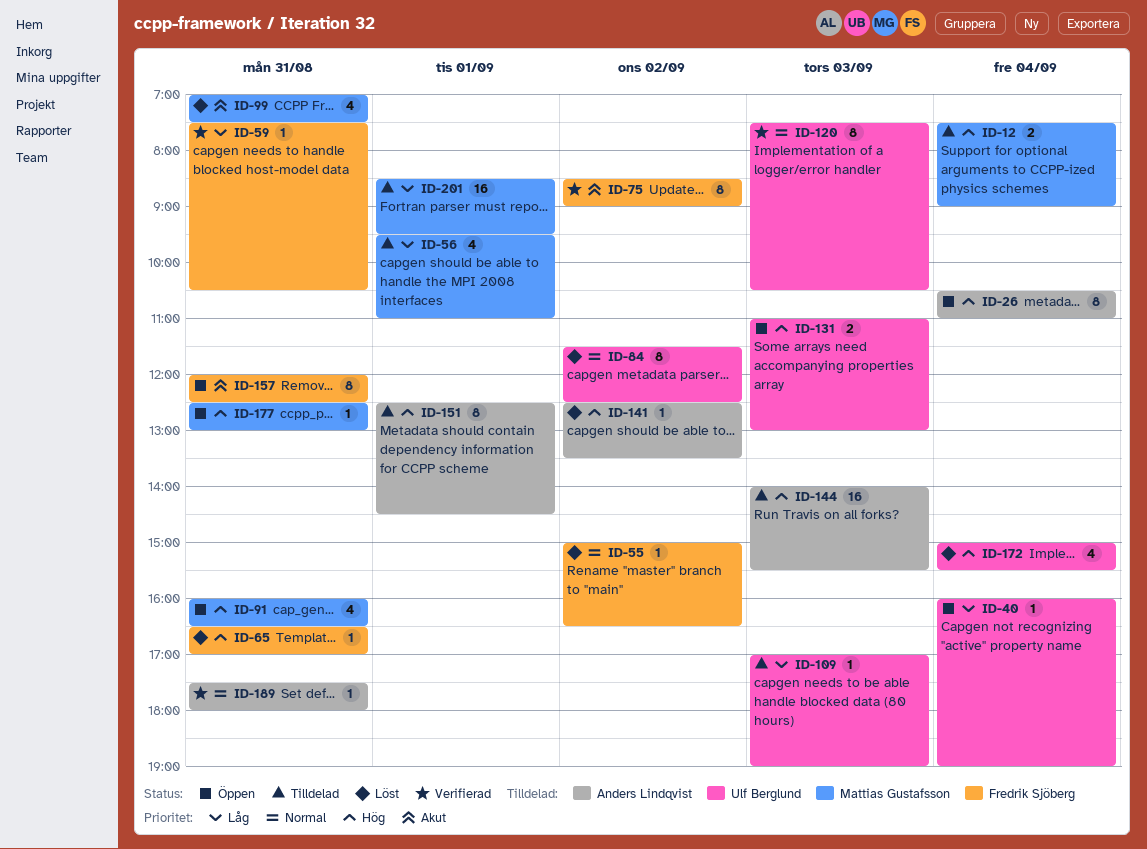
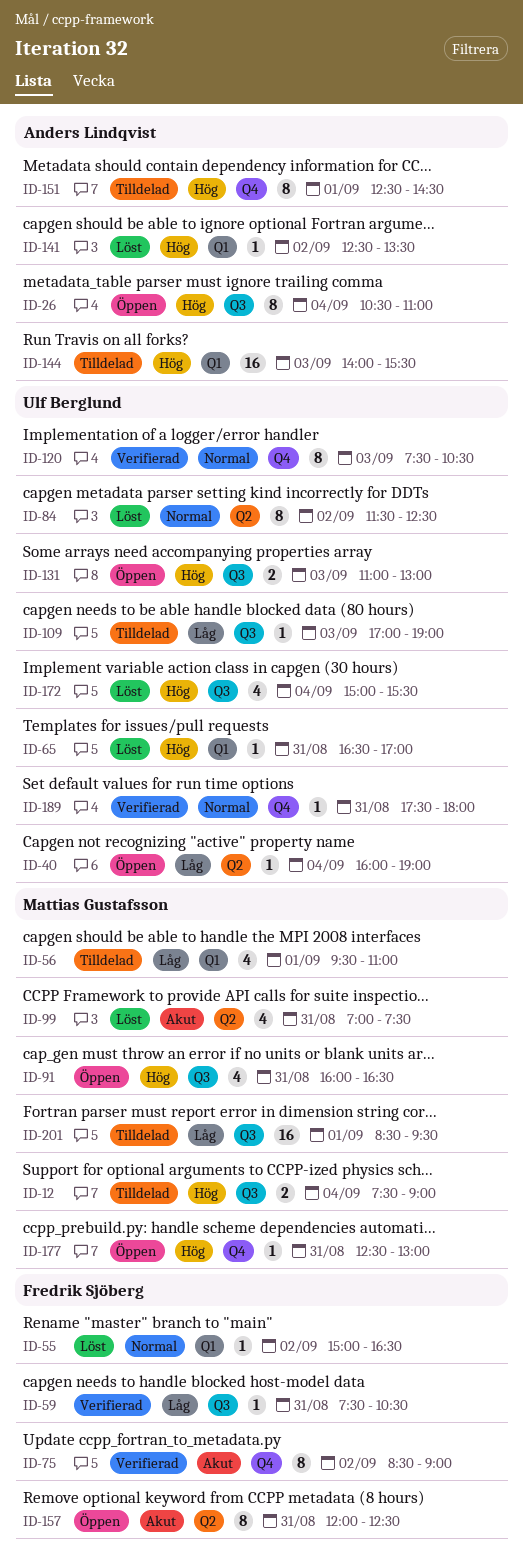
ID-65, owner: Fredrik Sjöberg -> Ulf Berglund
ID-189, owner: Anders Lindqvist -> Ulf Berglund

